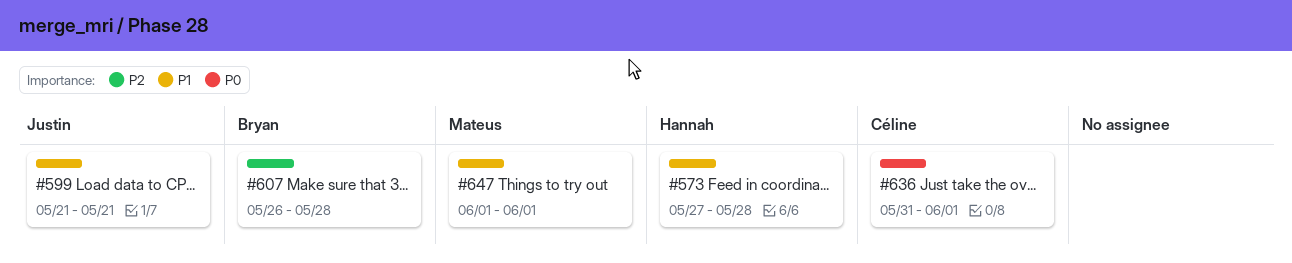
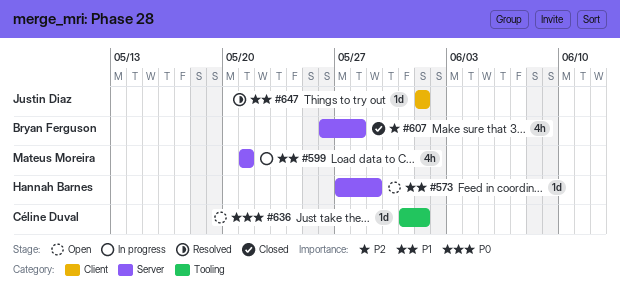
#573, due: May 28 -> May 29
#599, owner: Justin Diaz -> Mateus Moreira
#647, owner: Mateus Moreira -> Justin Diaz

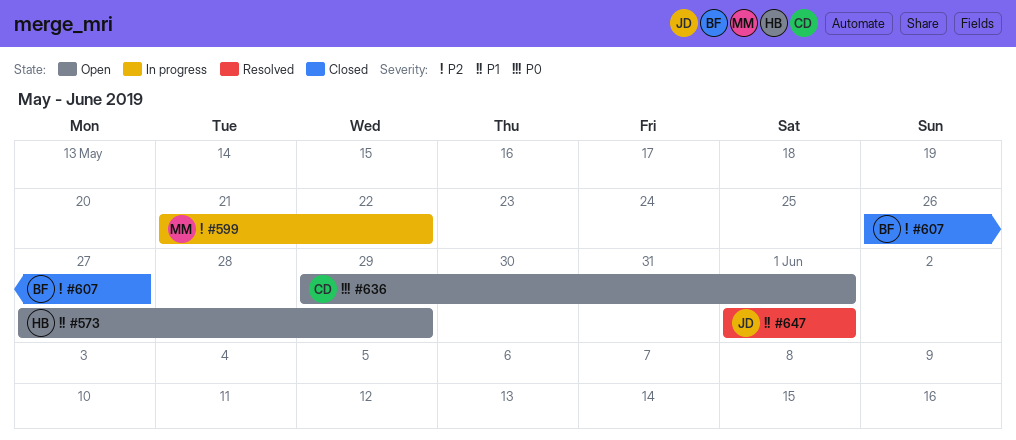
#599, priority: P1 -> P2
#599, due: May 21 -> May 22
#607, due: May 28 -> May 27
#636, start: May 31 -> May 29

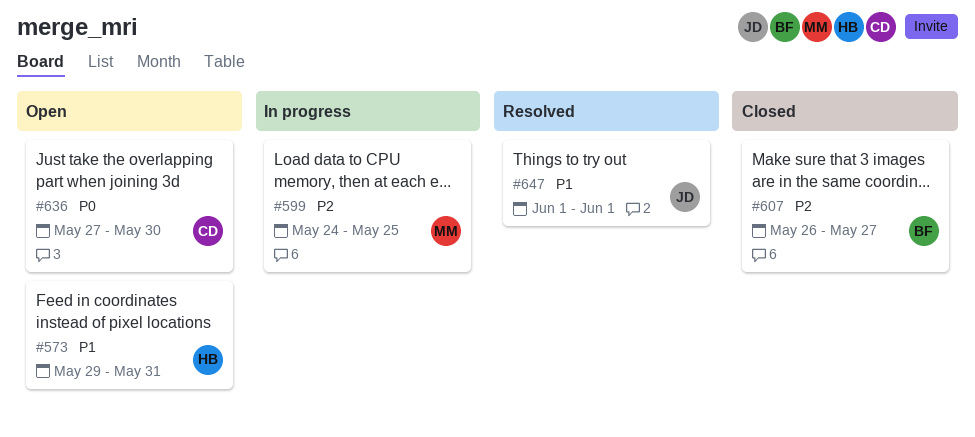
#573, start: May 27 -> May 29
#573, due: May 29 -> May 31
#599, start: May 21 -> May 24
#599, due: May 22 -> May 25
#636, start: May 29 -> May 27
#636, due: Jun 1 -> May 30

